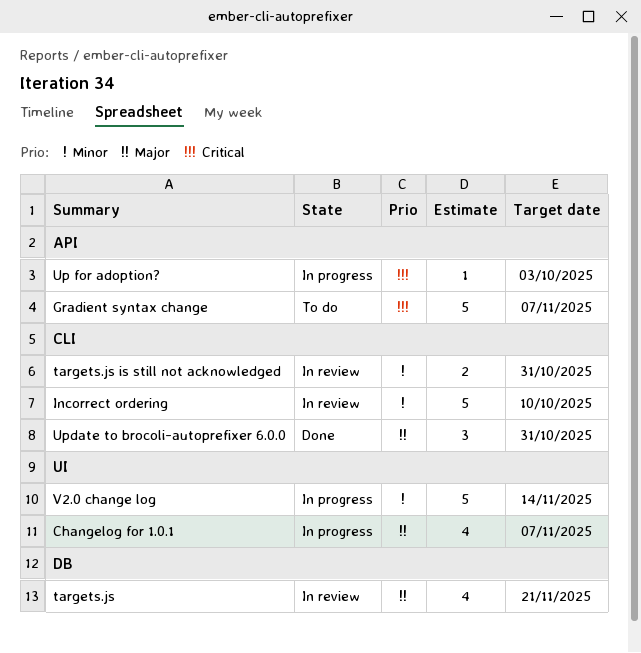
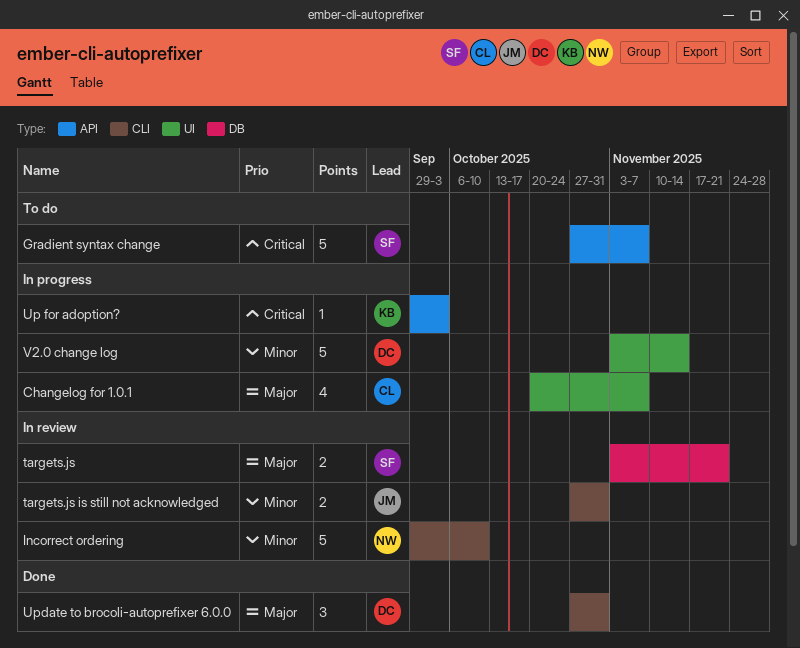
targets.js, estimate: 4 -> 2

